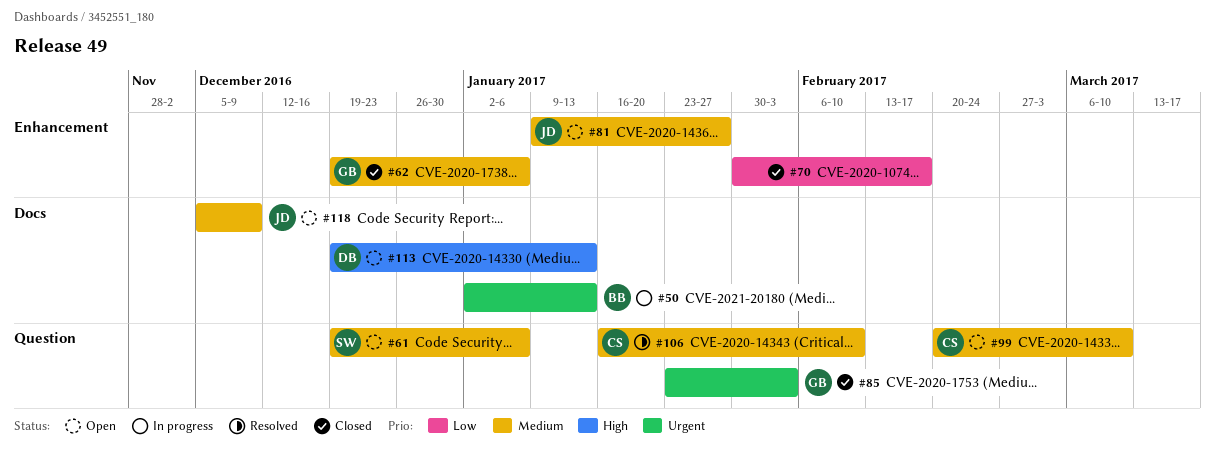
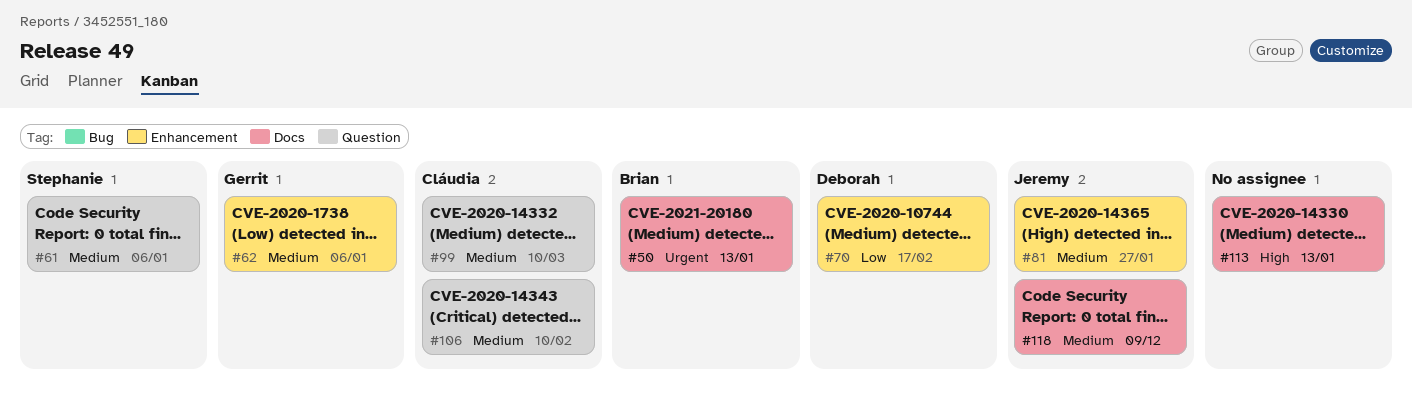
#70, owner: none -> Deborah
#85: present -> none
#113, owner: Deborah -> none

